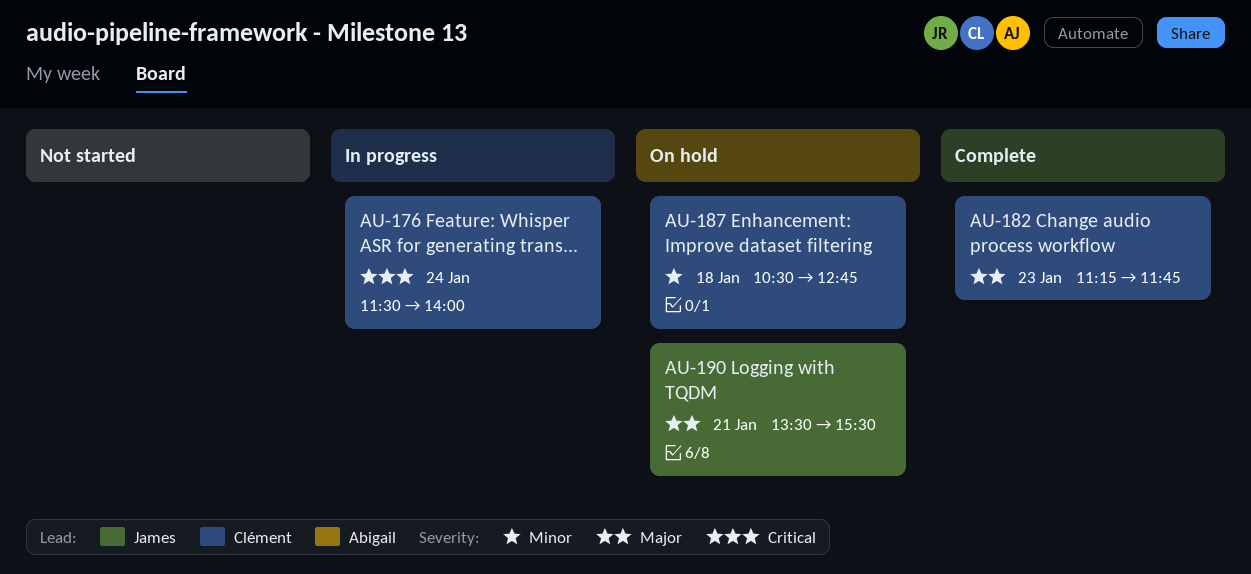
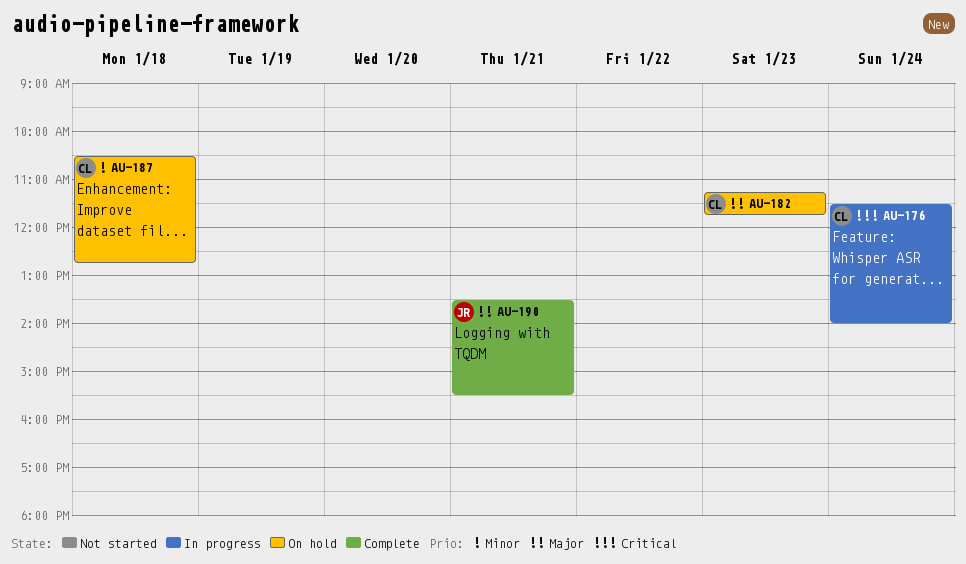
AU-182, status: Complete -> On hold
AU-190, status: On hold -> Complete

